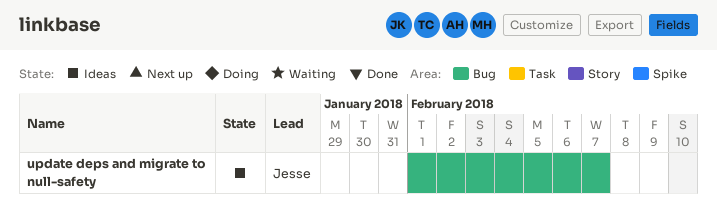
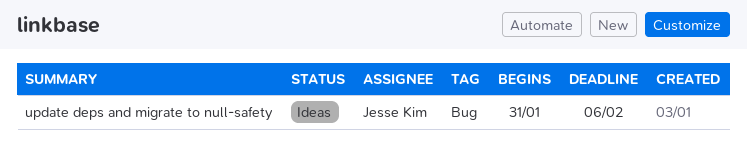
update deps and migrate to null-safety, start: Feb 1 -> Jan 31
update deps and migrate to null-safety, due: Feb 7 -> Feb 6

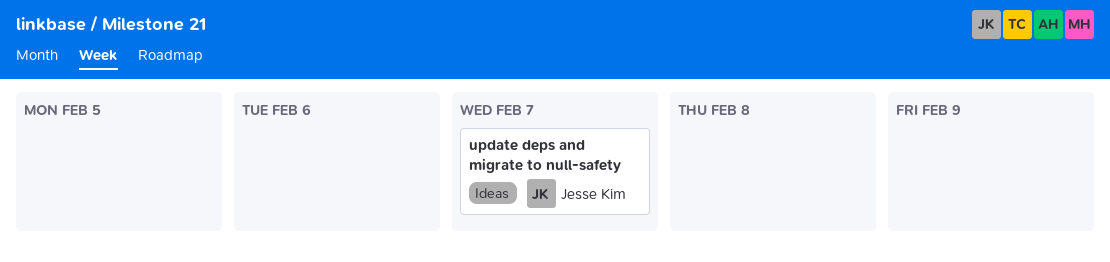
update deps and migrate to null-safety, due: Feb 6 -> Feb 7

